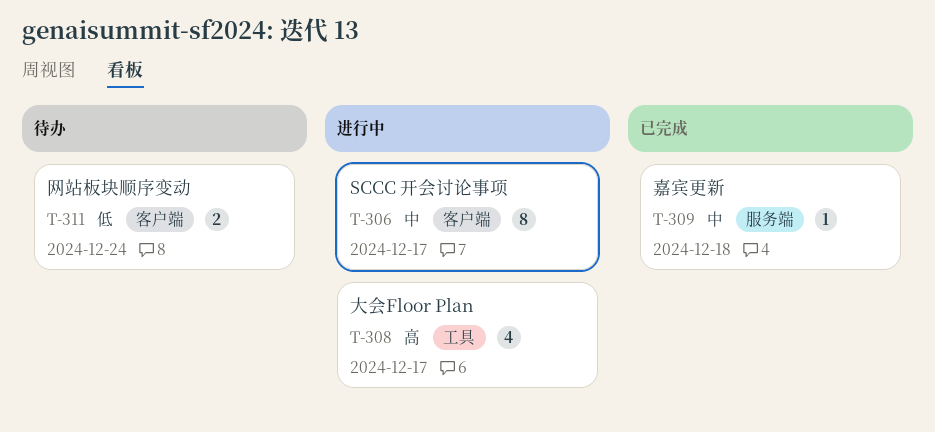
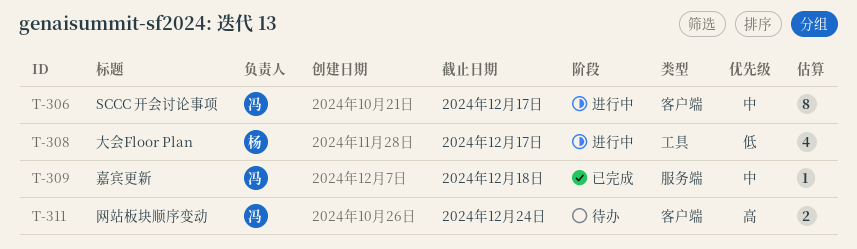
T-308, priority: 高 -> 低
T-311, priority: 低 -> 高

